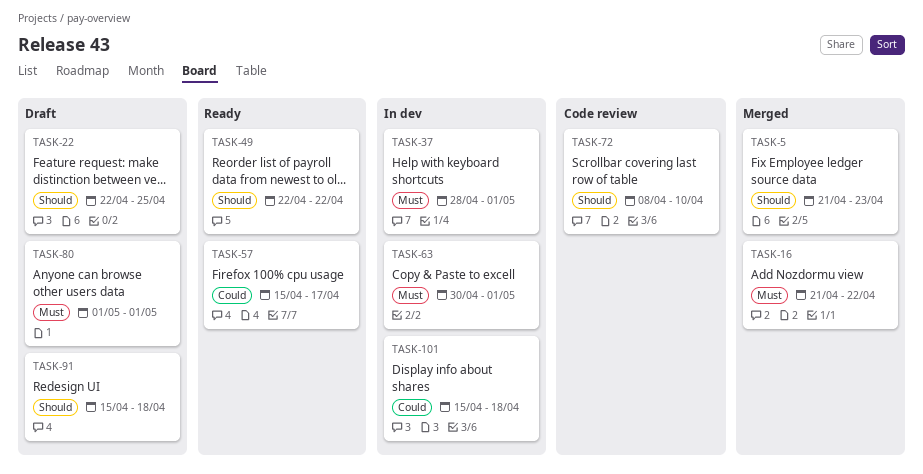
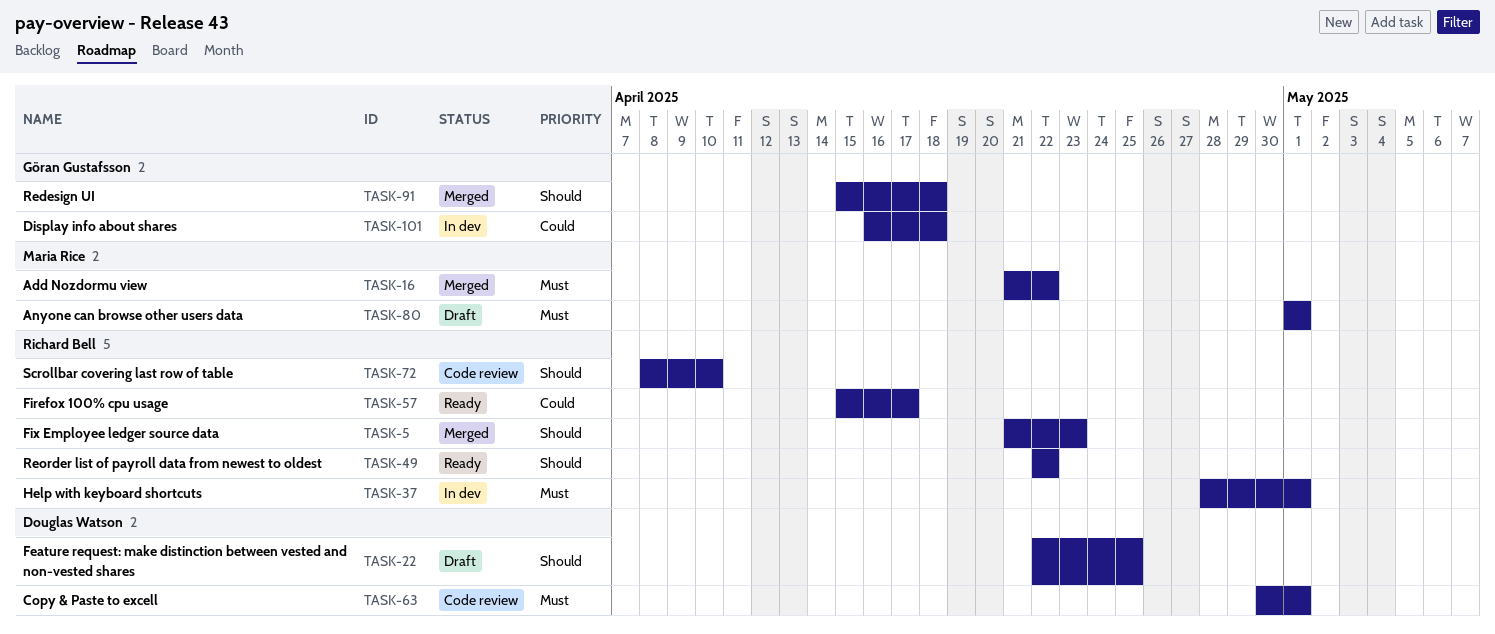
TASK-63, status: In dev -> Code review
TASK-91, status: Draft -> Merged
TASK-101, start: Apr 15 -> Apr 16

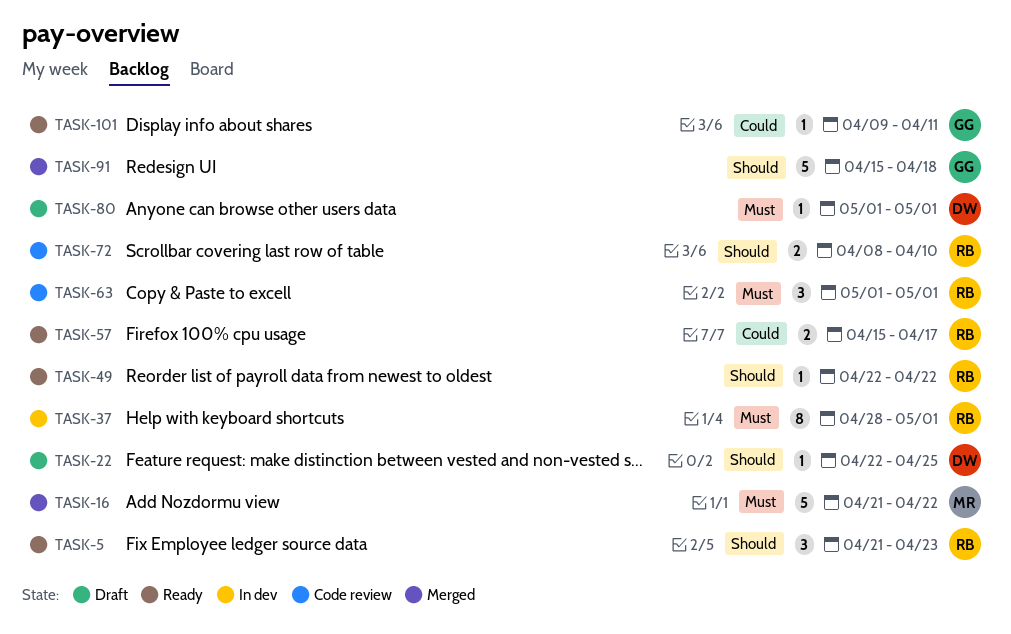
TASK-5, status: Merged -> Ready
TASK-63, owner: Douglas Watson -> Richard Bell
TASK-63, start: Apr 30 -> May 1
TASK-80, owner: Maria Rice -> Douglas Watson
TASK-101, status: In dev -> Ready
TASK-101, start: Apr 16 -> Apr 9
TASK-101, due: Apr 18 -> Apr 11

